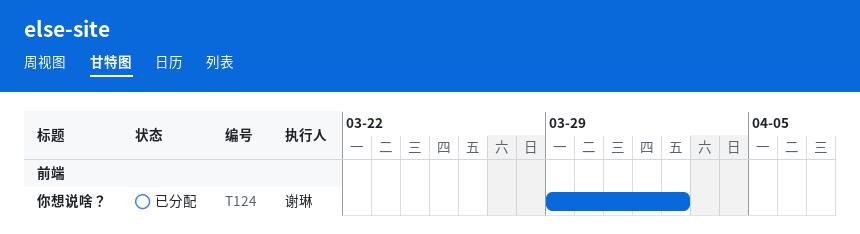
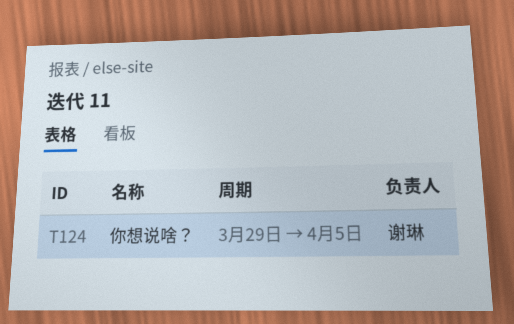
T124, due: Apr 2 -> Apr 5

